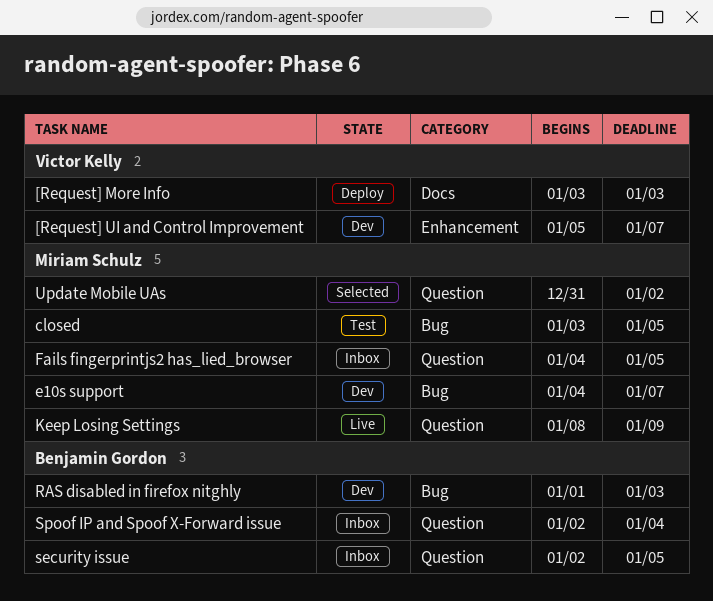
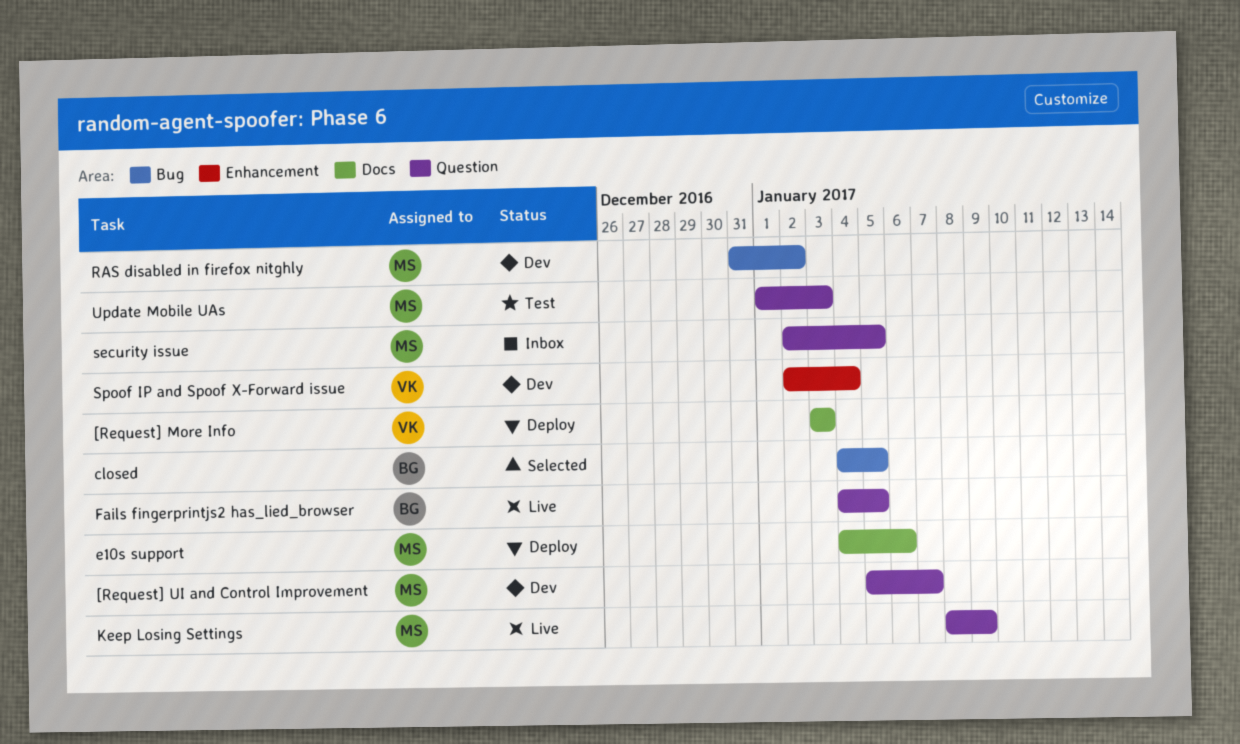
[Request] UI and Control Improvement, owner: Victor Kelly -> Miriam Schulz
[Request] UI and Control Improvement, label: Enhancement -> Question
closed, status: Test -> Selected
closed, owner: Miriam Schulz -> Benjamin Gordon
closed, start: Jan 3 -> Jan 4
e10s support, status: Dev -> Deploy
e10s support, label: Bug -> Docs
e10s support, due: Jan 7 -> Jan 6
Fails fingerprintjs2 has_lied_browser, status: Inbox -> Live
Fails fingerprintjs2 has_lied_browser, owner: Miriam Schulz -> Benjamin Gordon
RAS disabled in firefox nitghly, owner: Benjamin Gordon -> Miriam Schulz
RAS disabled in firefox nitghly, start: Jan 1 -> Dec 31
RAS disabled in firefox nitghly, due: Jan 3 -> Jan 2
security issue, owner: Benjamin Gordon -> Miriam Schulz
Spoof IP and Spoof X-Forward issue, status: Inbox -> Dev
Spoof IP and Spoof X-Forward issue, owner: Benjamin Gordon -> Victor Kelly
Spoof IP and Spoof X-Forward issue, label: Question -> Enhancement
Update Mobile UAs, status: Selected -> Test
Update Mobile UAs, start: Dec 31 -> Jan 1
Update Mobile UAs, due: Jan 2 -> Jan 3

